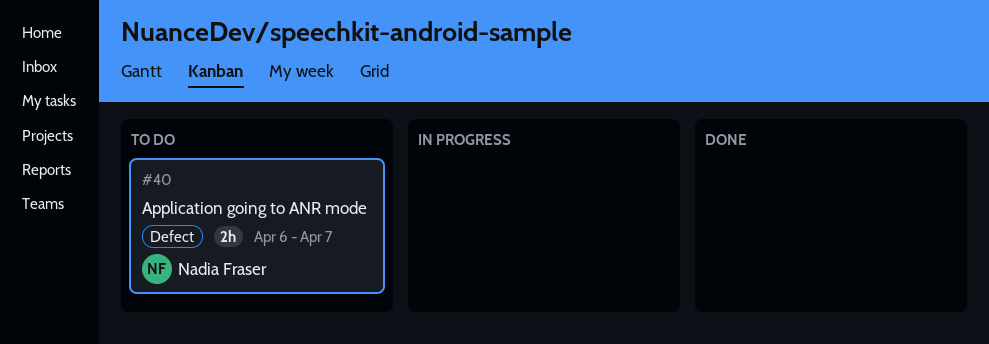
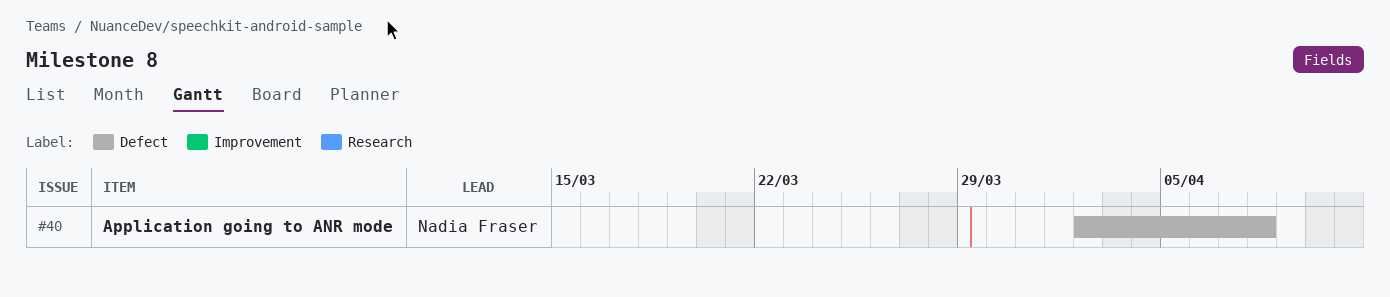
#40, start: Apr 6 -> Apr 2
#40, due: Apr 7 -> Apr 8

